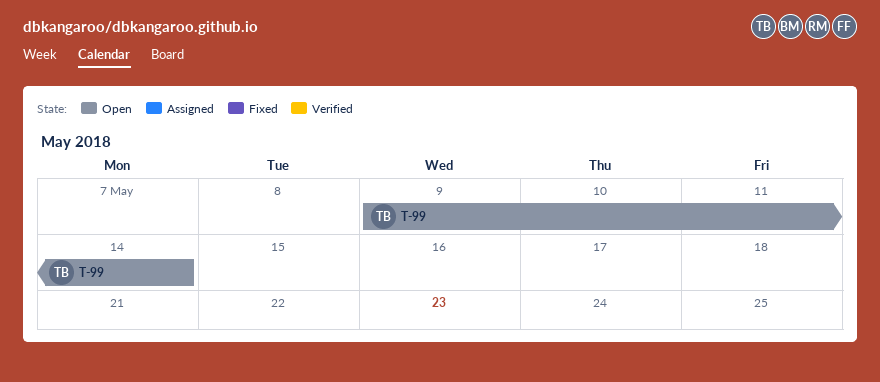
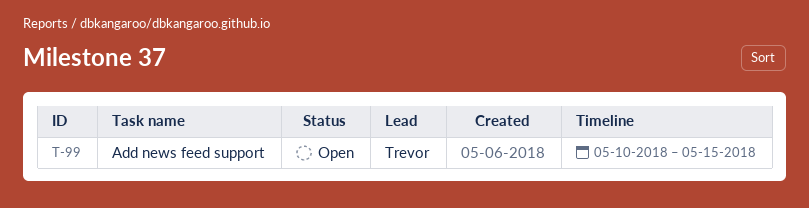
T-99, start: May 9 -> May 10
T-99, due: May 14 -> May 15

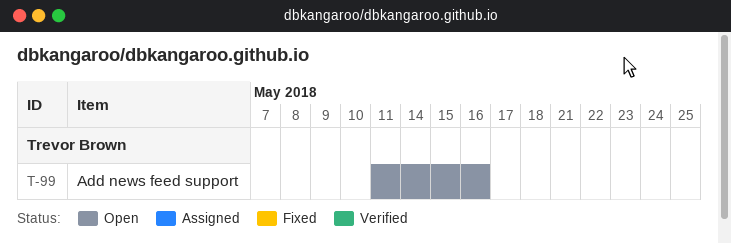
T-99, start: May 10 -> May 11
T-99, due: May 15 -> May 16

